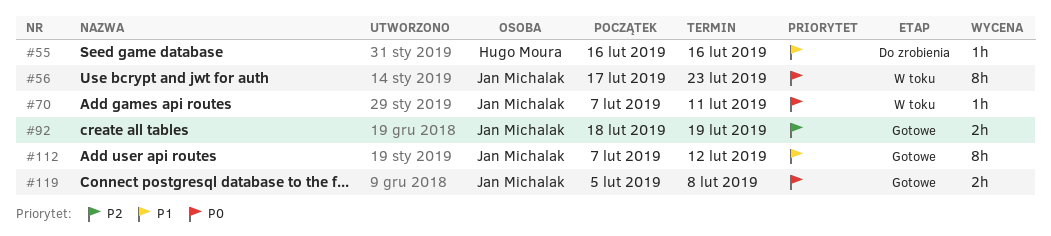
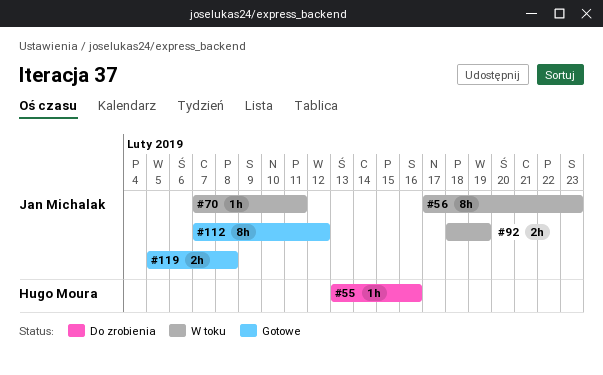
#55, start: Feb 16 -> Feb 13
#92, status: Gotowe -> W toku

